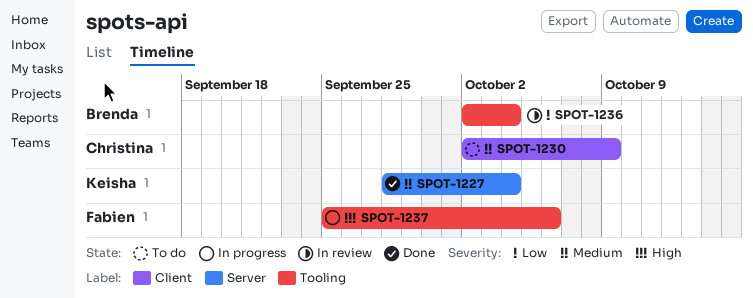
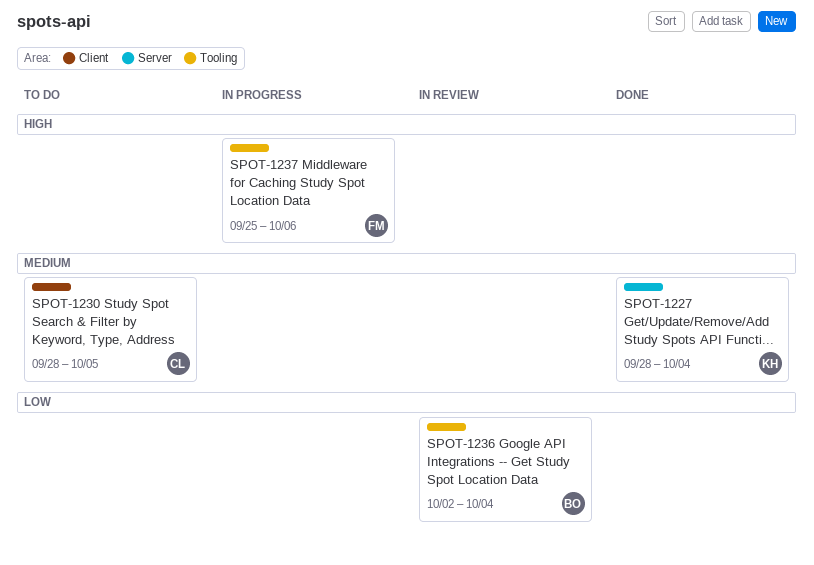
SPOT-1230, start: Oct 2 -> Sep 28
SPOT-1230, due: Oct 9 -> Oct 5

